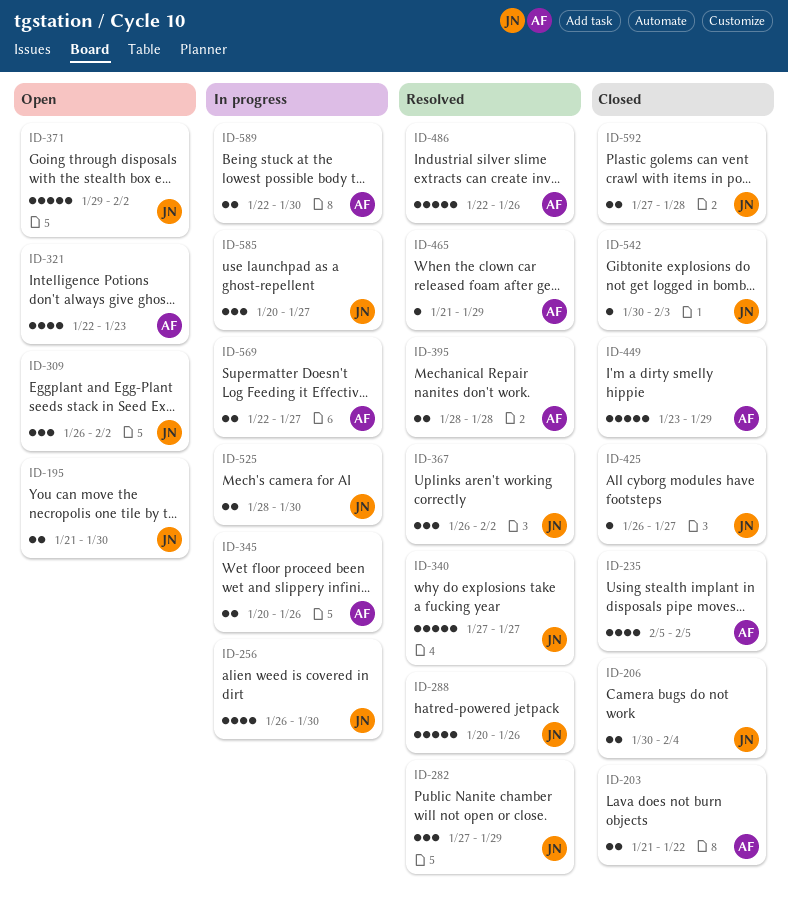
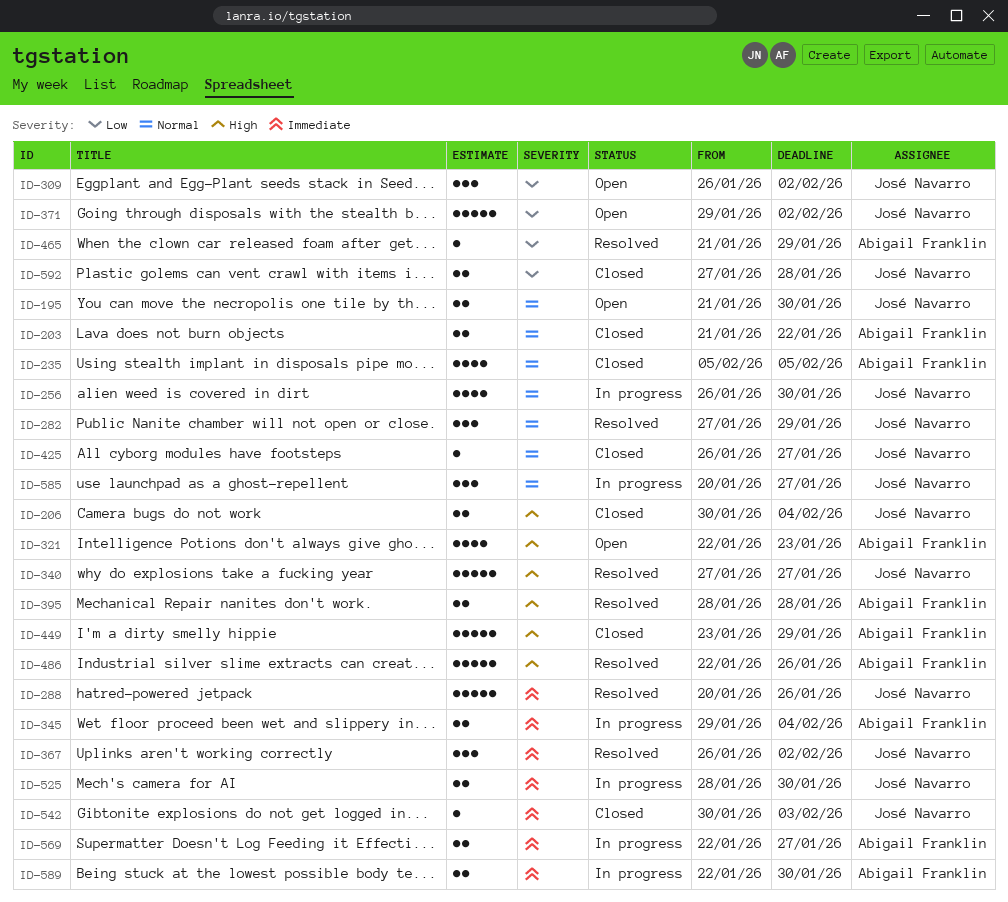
ID-345, start: Jan 20 -> Jan 29
ID-345, due: Jan 26 -> Feb 4

